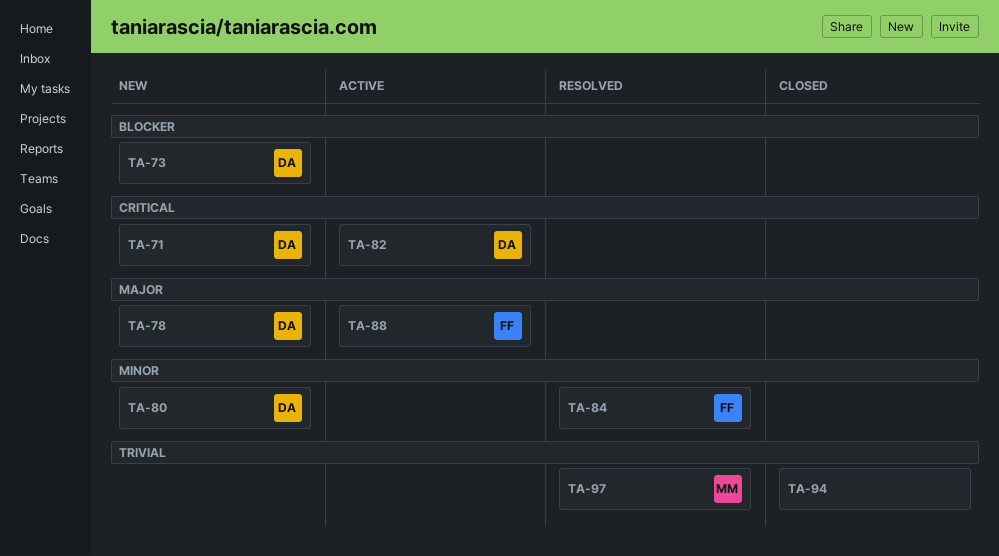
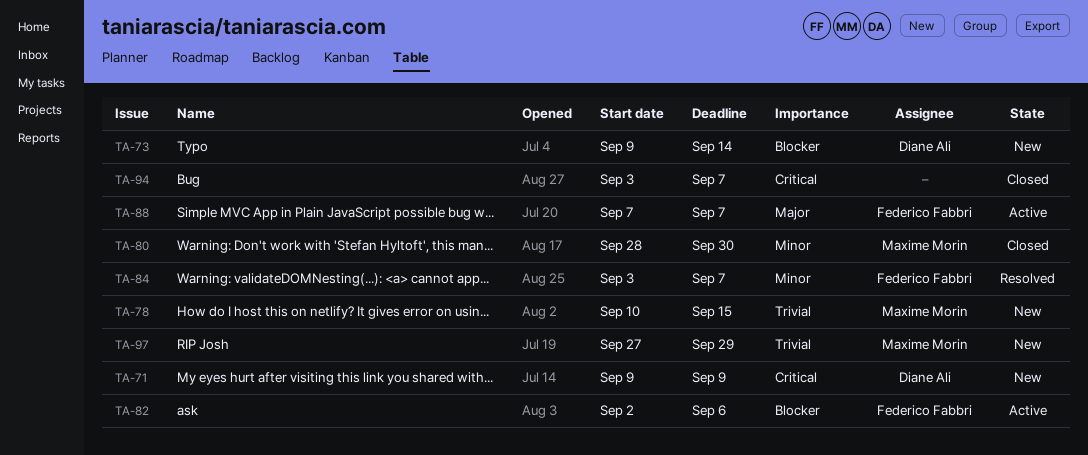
TA-78, owner: Diane Ali -> Maxime Morin
TA-78, priority: Major -> Trivial
TA-80, status: New -> Closed
TA-80, owner: Diane Ali -> Maxime Morin
TA-82, owner: Diane Ali -> Federico Fabbri
TA-82, priority: Critical -> Blocker
TA-94, priority: Trivial -> Critical
TA-97, status: Resolved -> New

